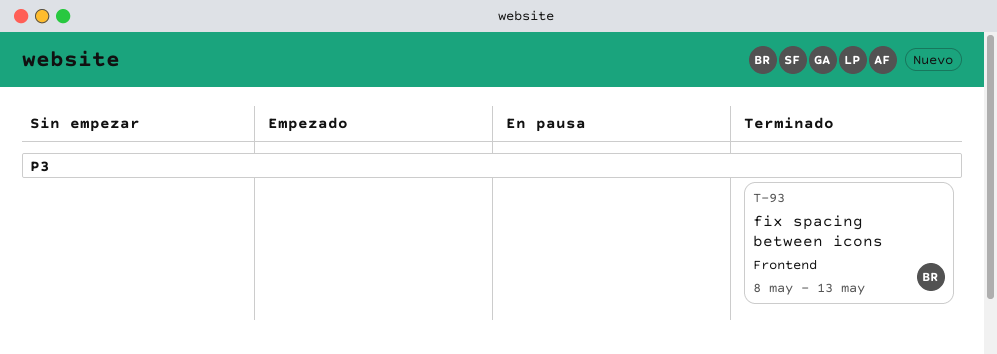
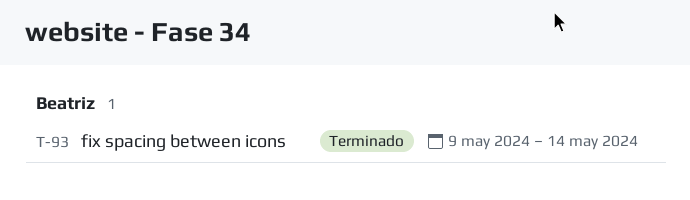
T-93, start: May 8 -> May 9
T-93, due: May 13 -> May 14

